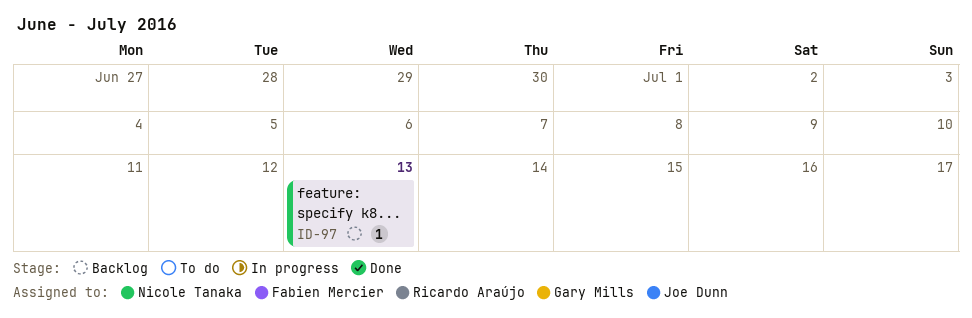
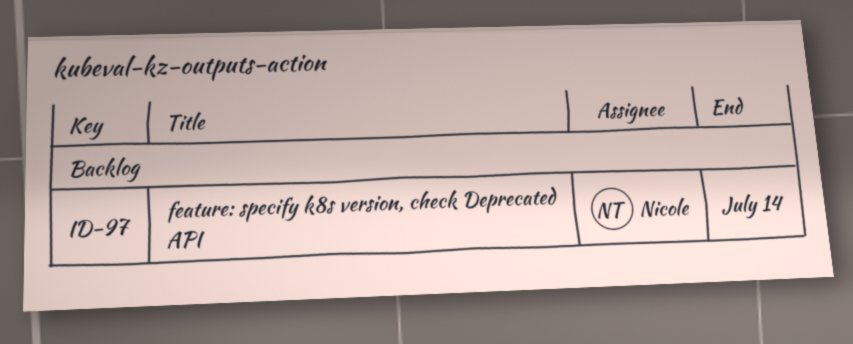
ID-97, due: Jul 13 -> Jul 14

